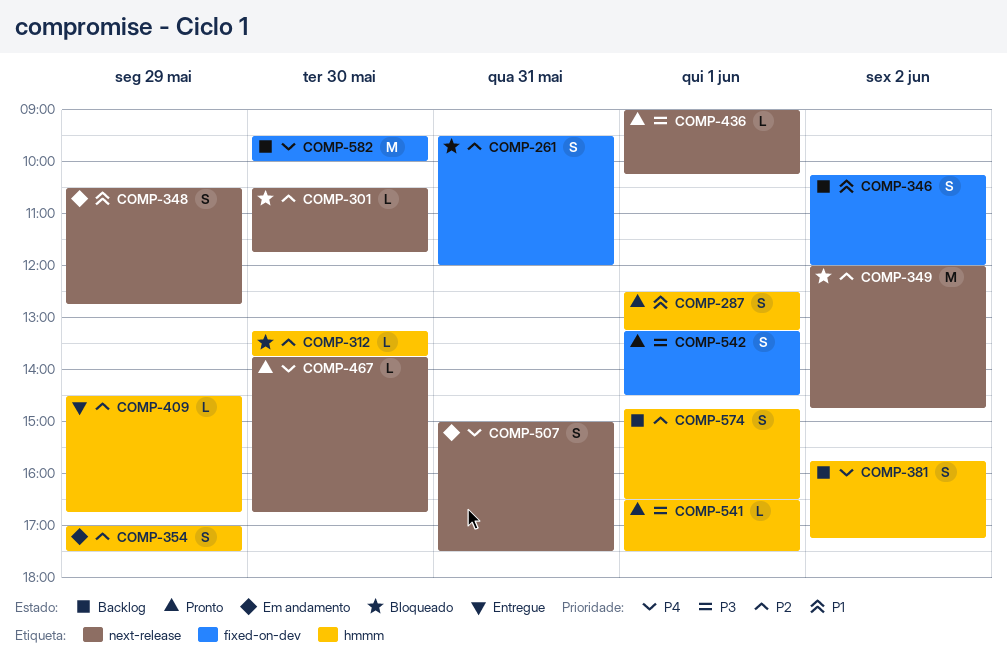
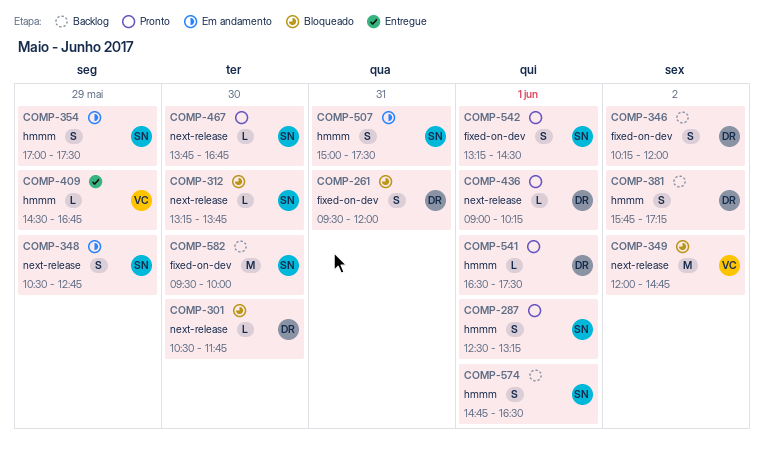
COMP-312, label: hmmm -> next-release
COMP-507, label: next-release -> hmmm

